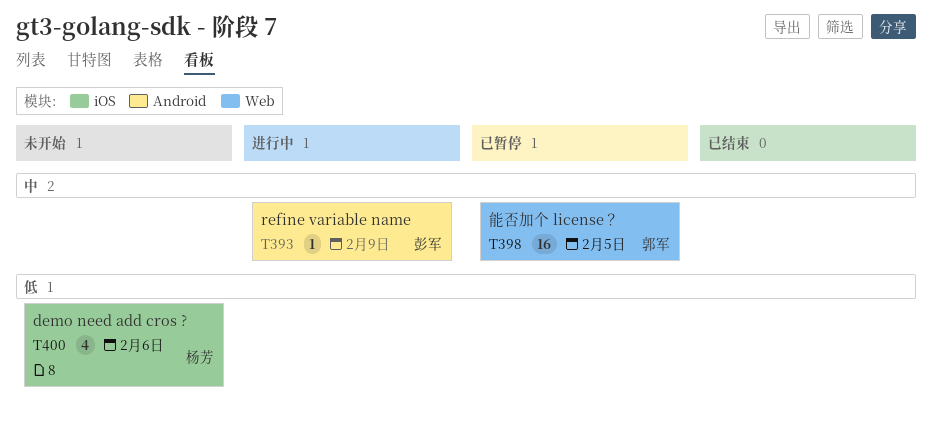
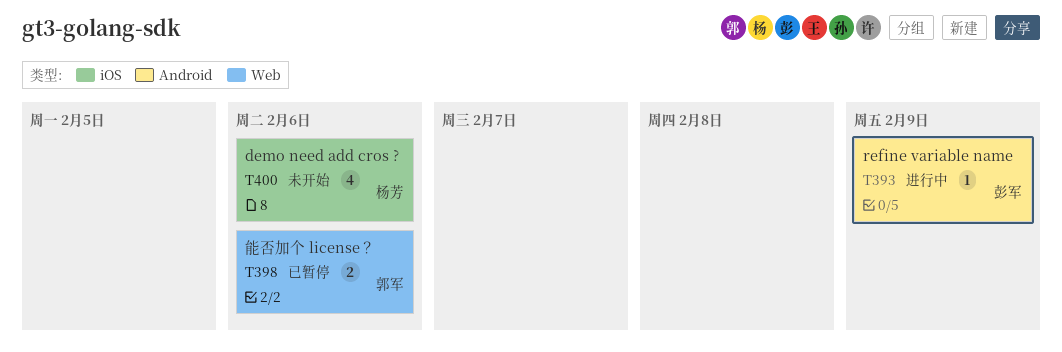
T398, estimate: 16 -> 2
T398, due: Feb 5 -> Feb 6

